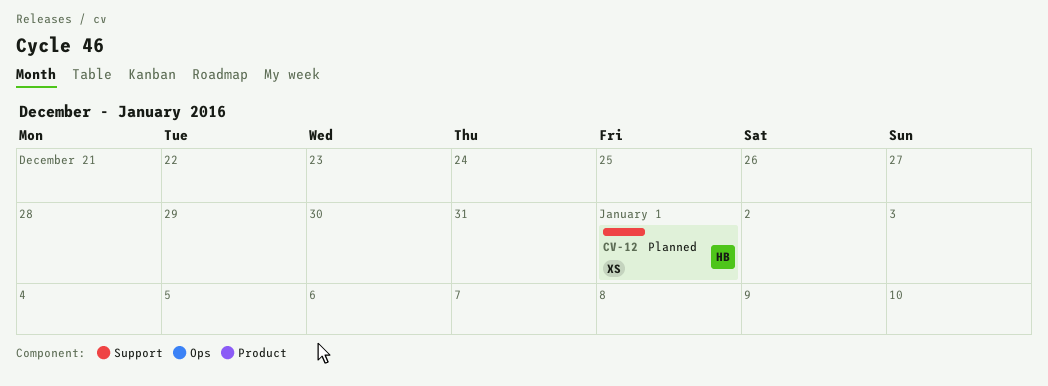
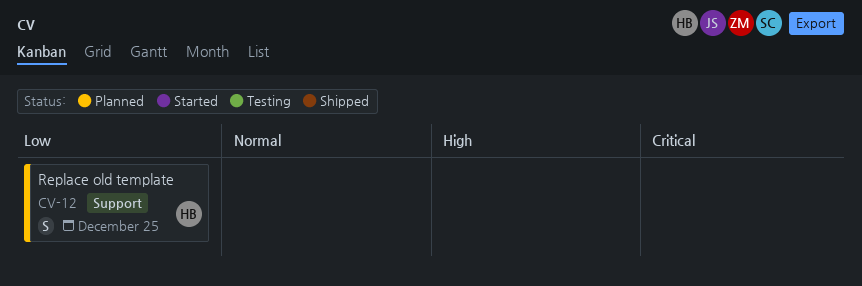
CV-12, estimate: XS -> S
CV-12, due: Jan 1 -> Dec 25

